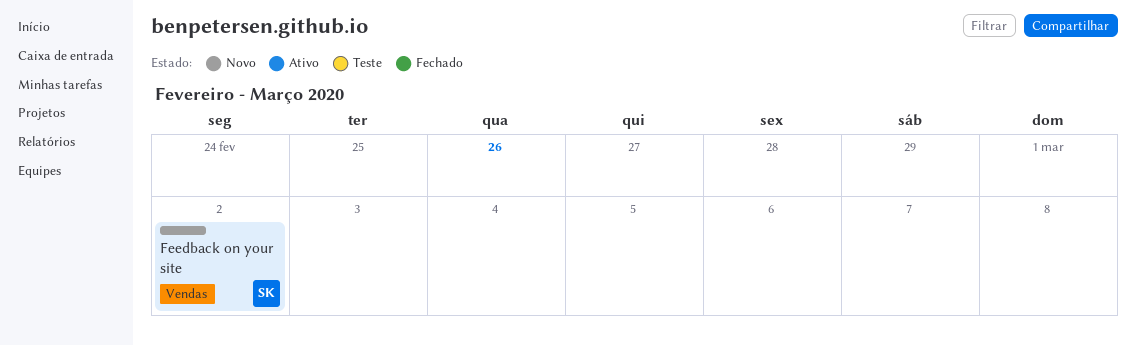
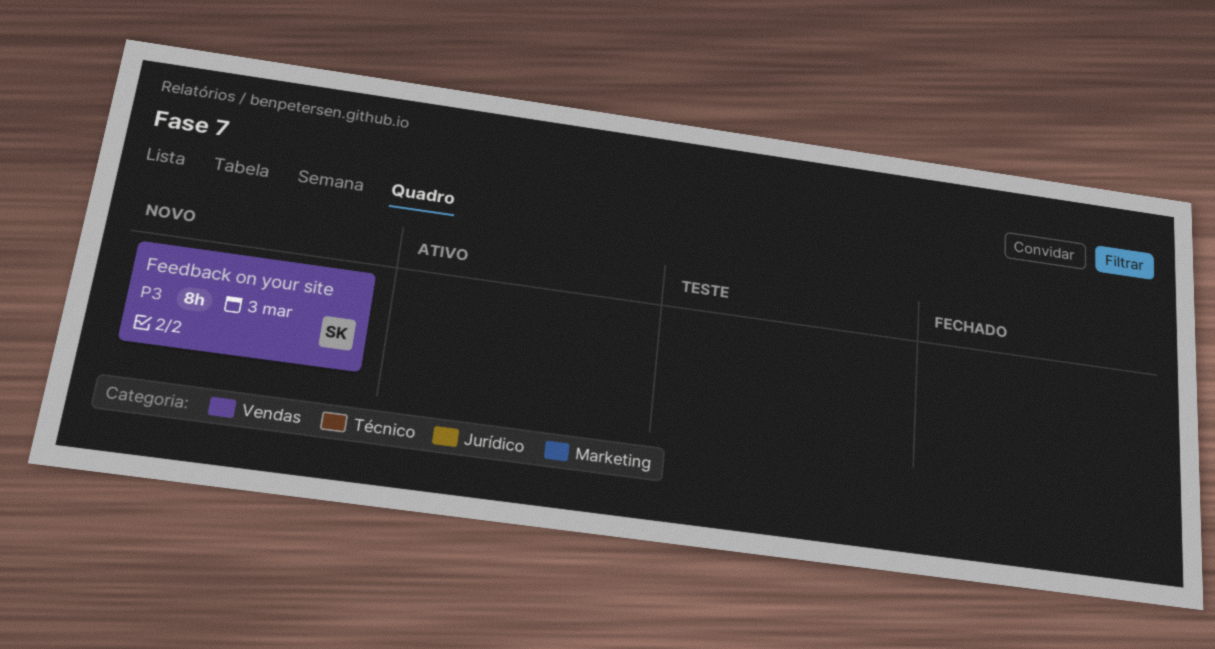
Feedback on your site, due: Mar 2 -> Mar 3

